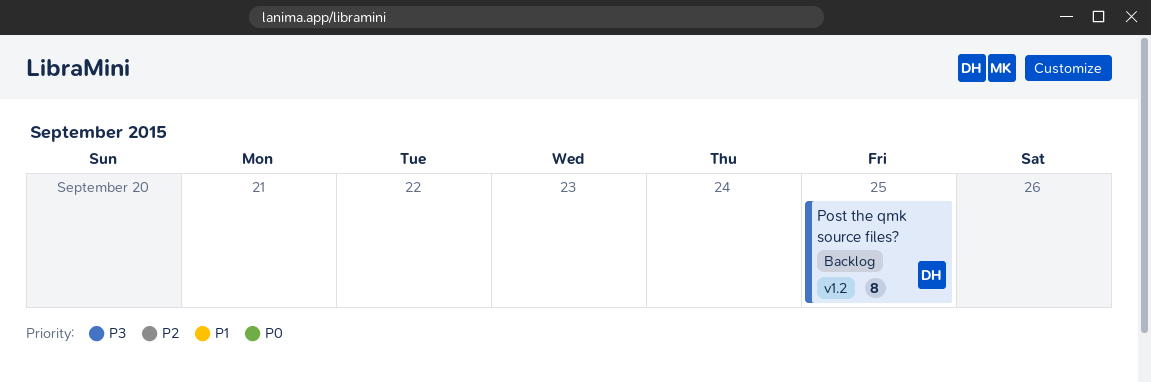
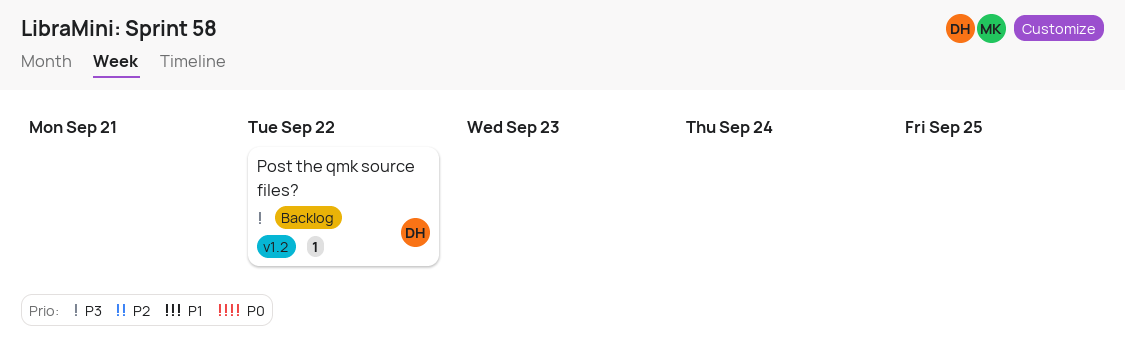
Post the qmk source files?, estimate: 8 -> 1
Post the qmk source files?, due: Sep 25 -> Sep 22

